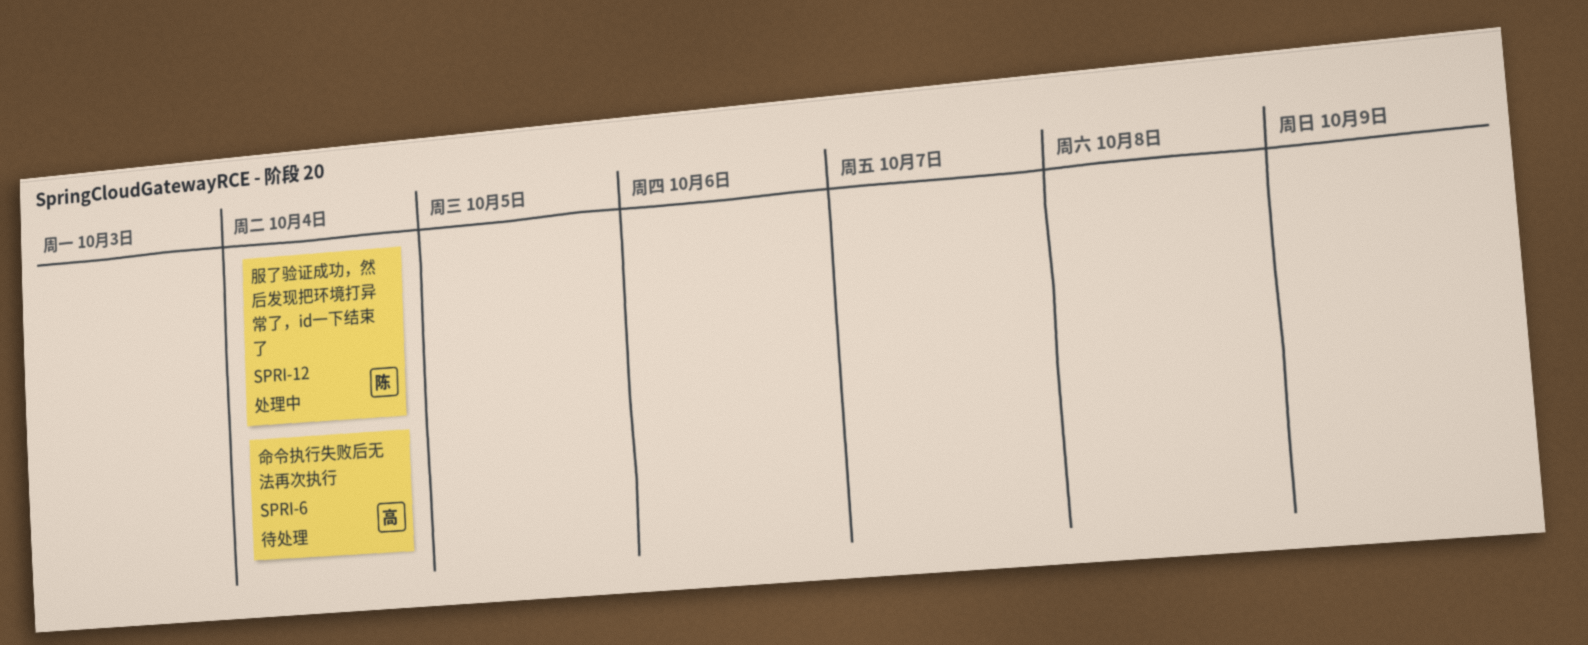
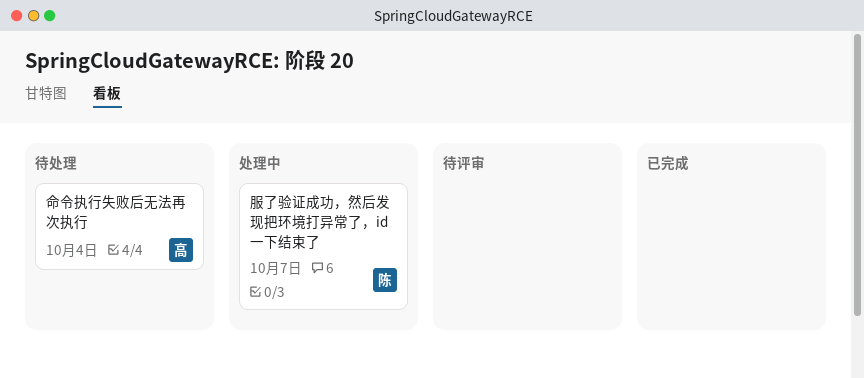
服了验证成功，然后发现把环境打异常了，id一下结束了, due: Oct 4 -> Oct 7

